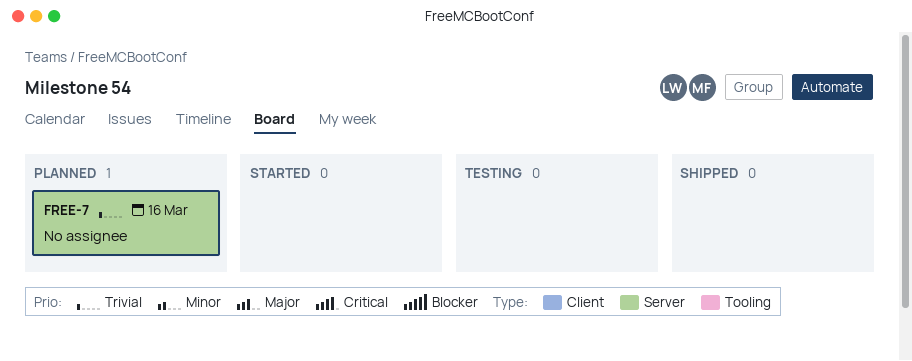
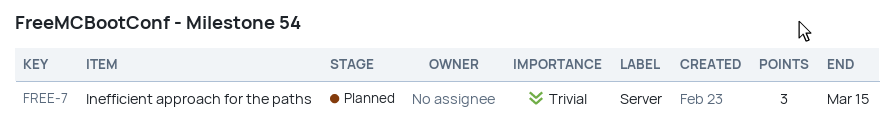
FREE-7, due: Mar 16 -> Mar 15

